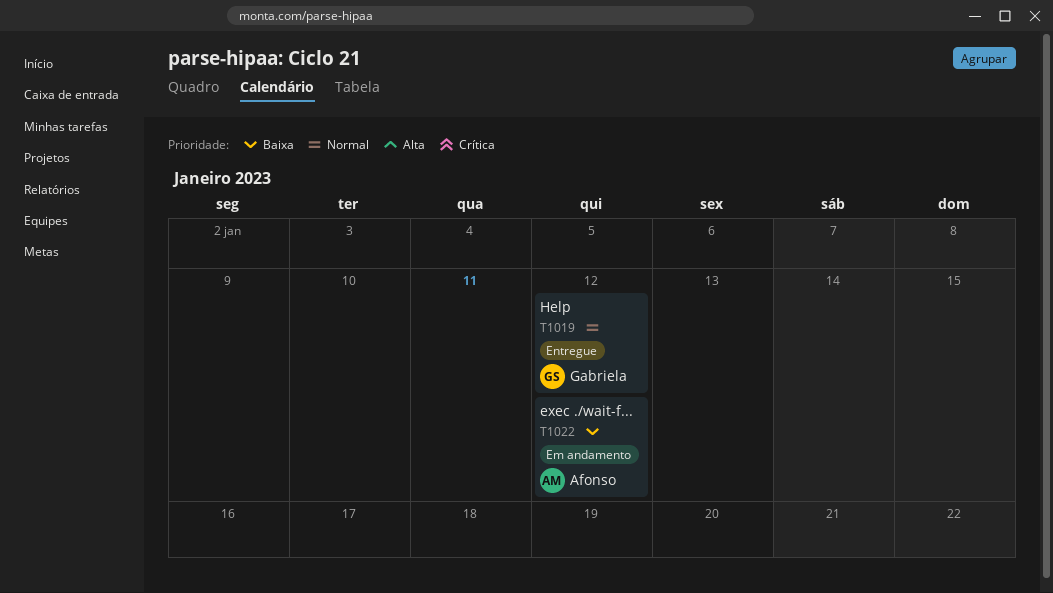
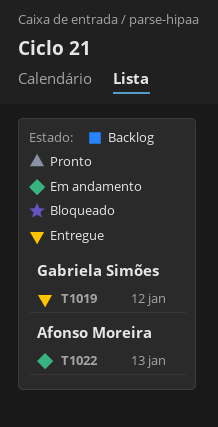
T1022, due: Jan 12 -> Jan 13

